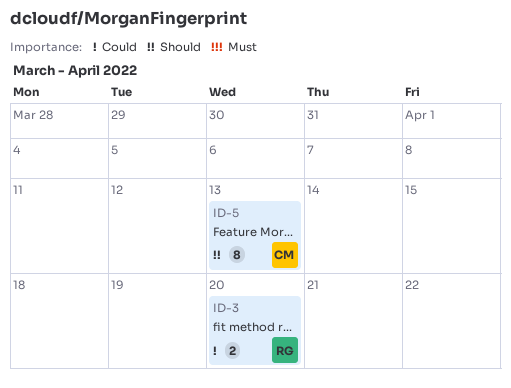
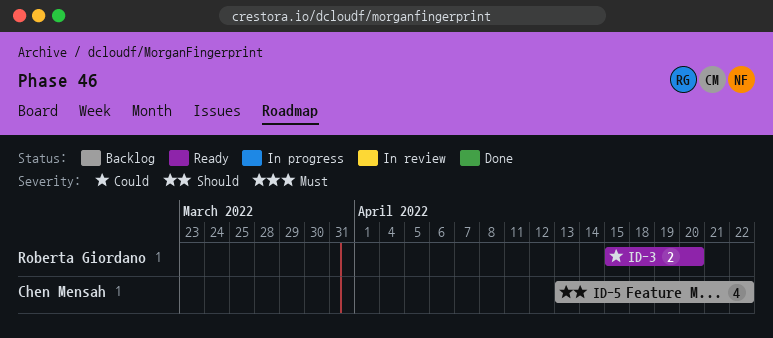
ID-5, estimate: 8 -> 4
ID-5, due: Apr 13 -> Apr 22

